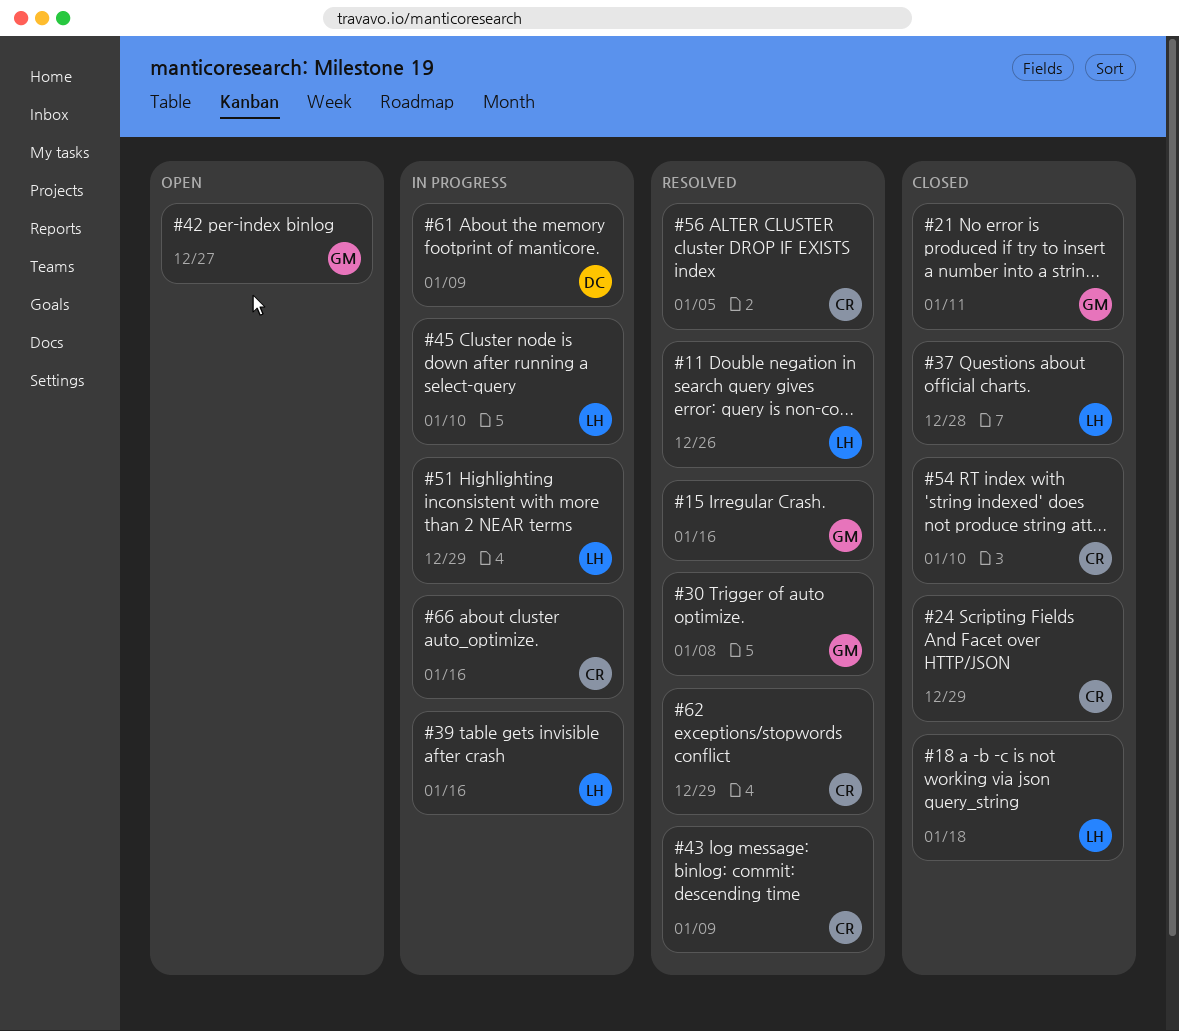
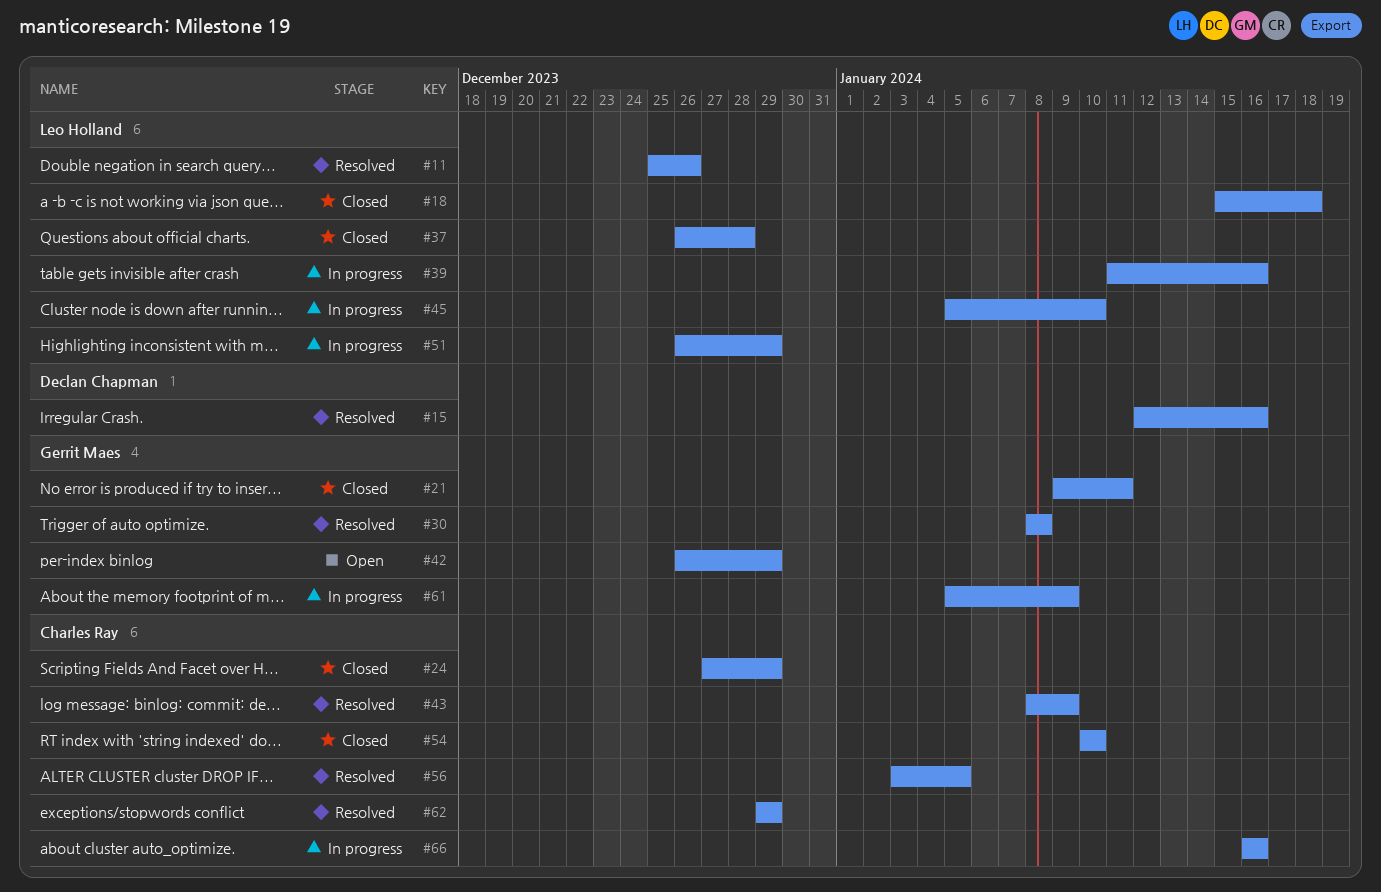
#15, owner: Gerrit Maes -> Declan Chapman
#42, due: Dec 27 -> Dec 29
#61, owner: Declan Chapman -> Gerrit Maes

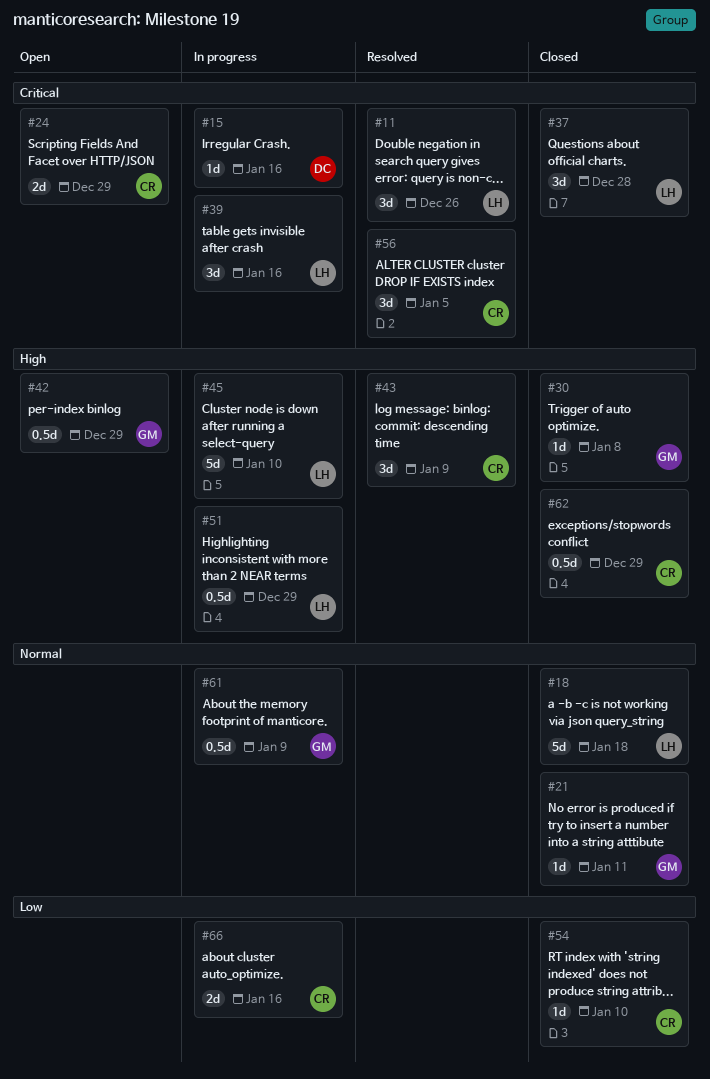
#15, status: Resolved -> In progress
#24, status: Closed -> Open
#30, status: Resolved -> Closed
#62, status: Resolved -> Closed

